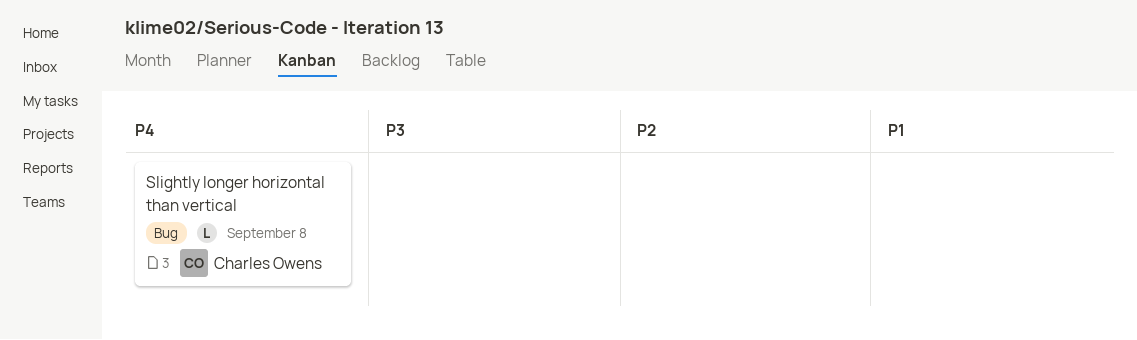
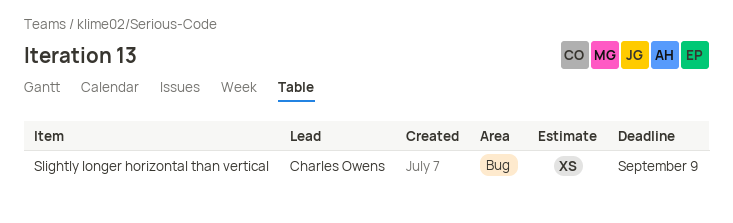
Slightly longer horizontal than vertical, estimate: L -> XS
Slightly longer horizontal than vertical, due: Sep 8 -> Sep 9

